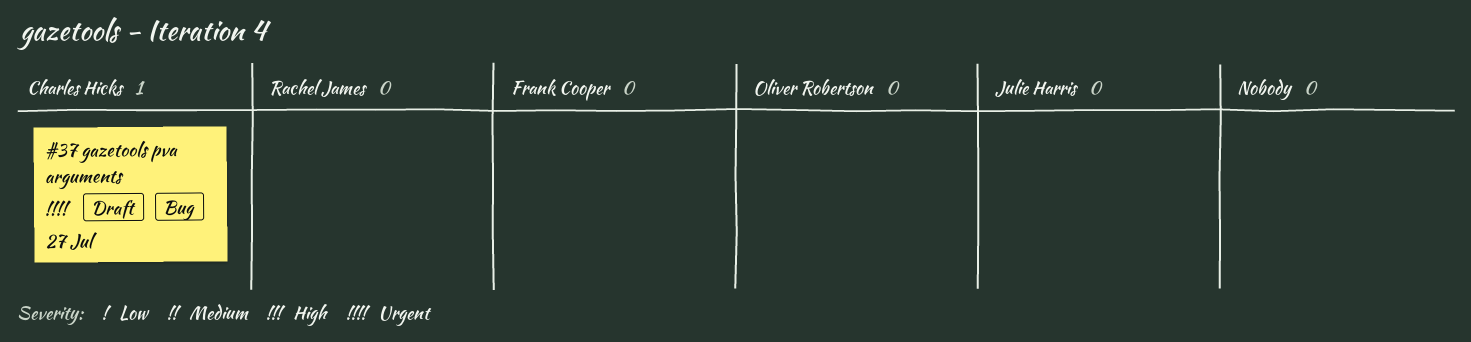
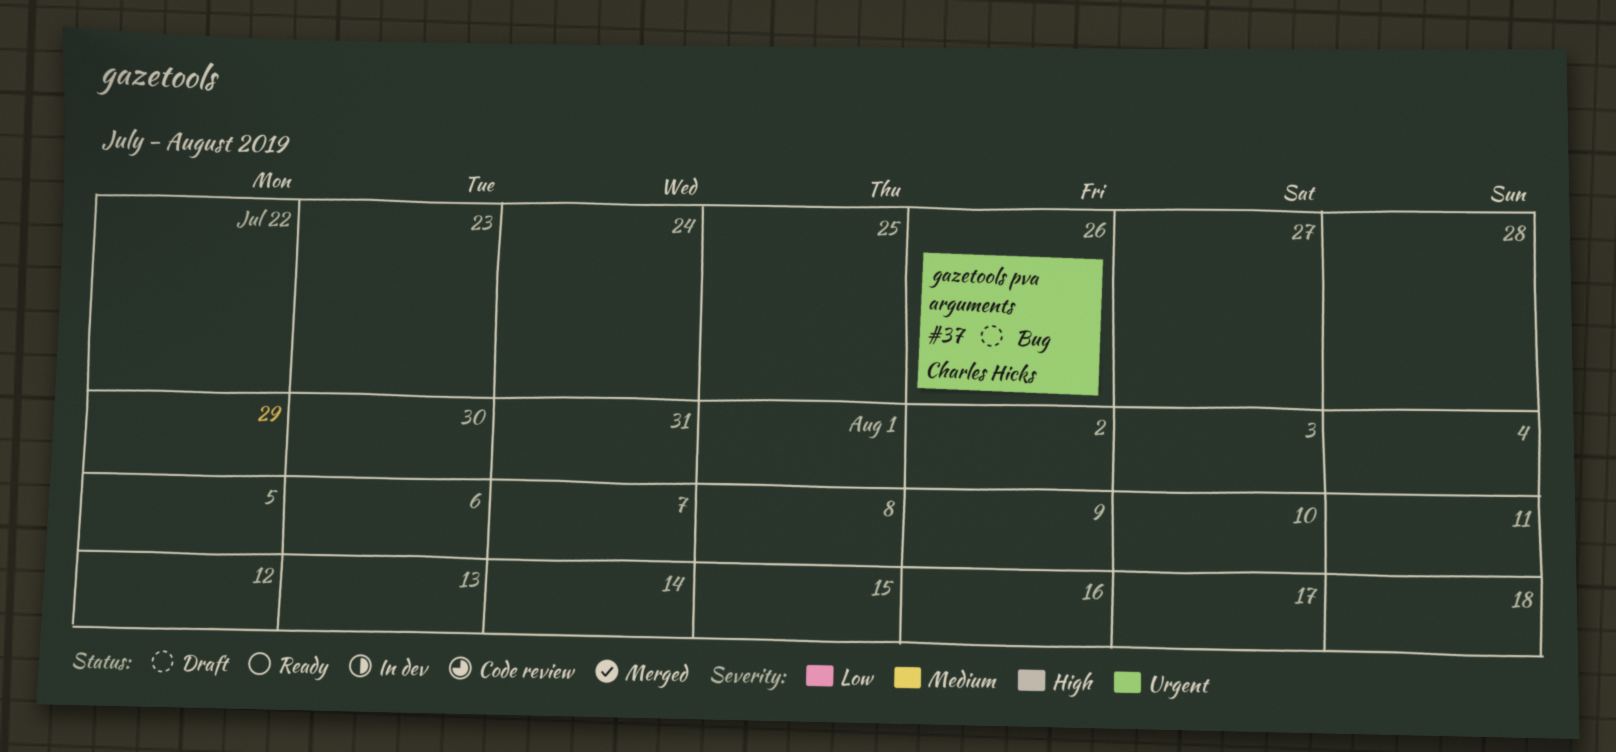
#37, due: Jul 27 -> Jul 26

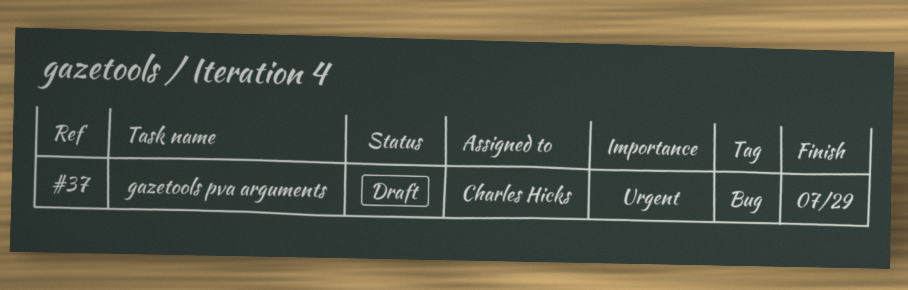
#37, due: Jul 26 -> Jul 29

